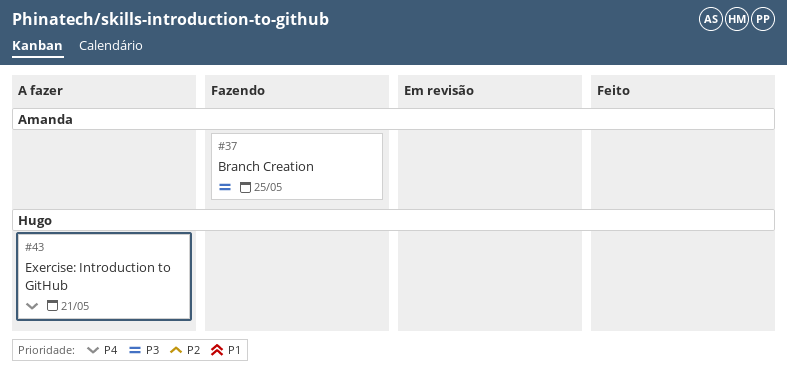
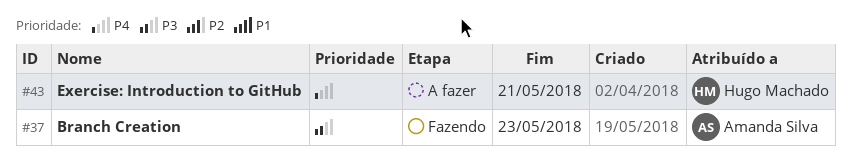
#37, due: May 25 -> May 23

